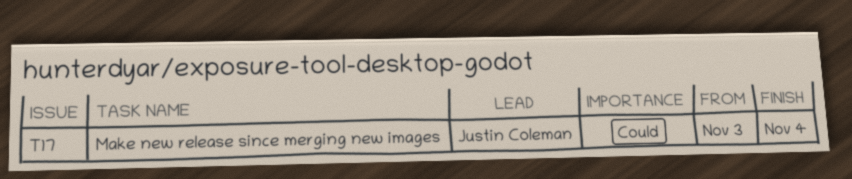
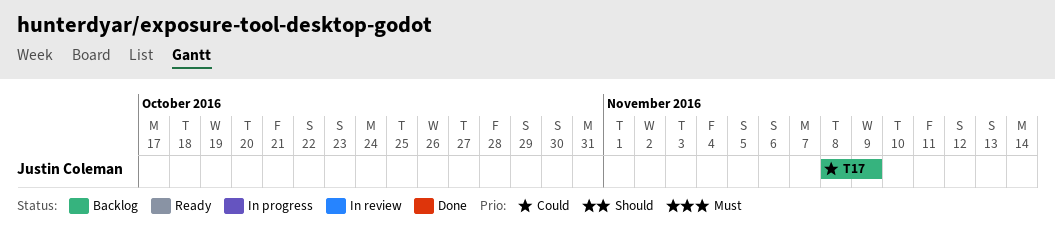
T17, start: Nov 3 -> Nov 8
T17, due: Nov 4 -> Nov 9

